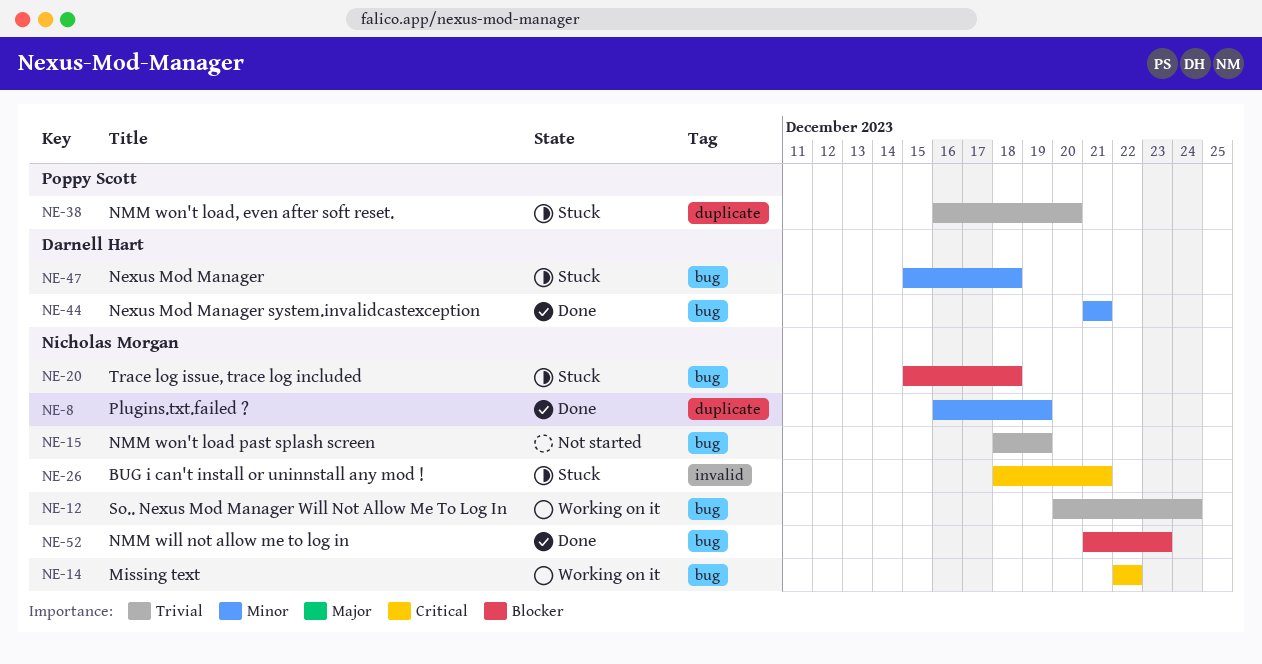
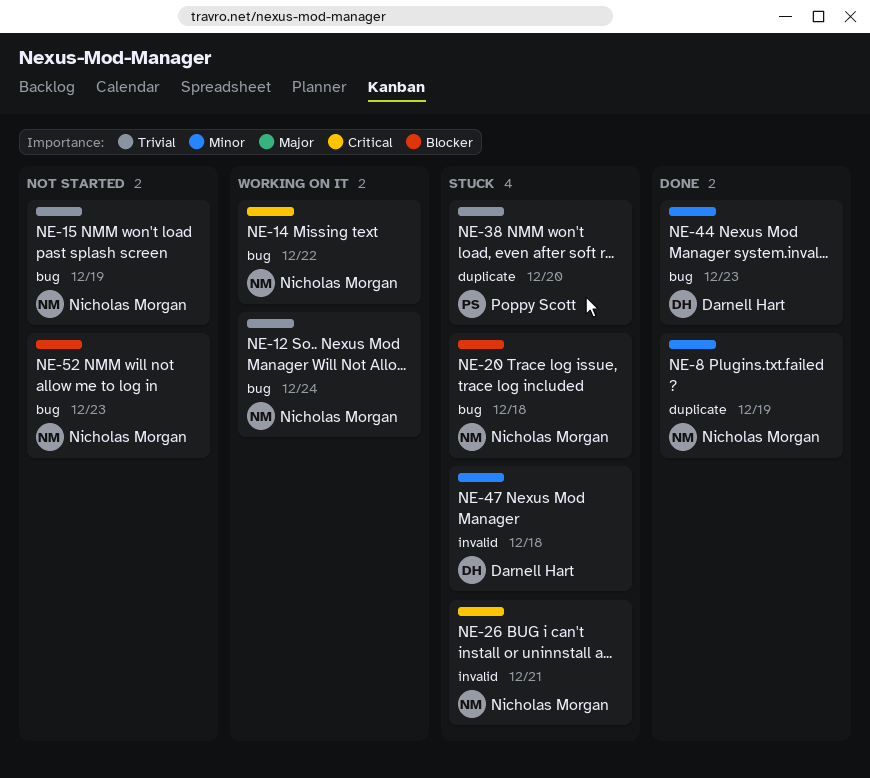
NE-44, due: Dec 21 -> Dec 23
NE-47, label: bug -> invalid
NE-52, status: Done -> Not started

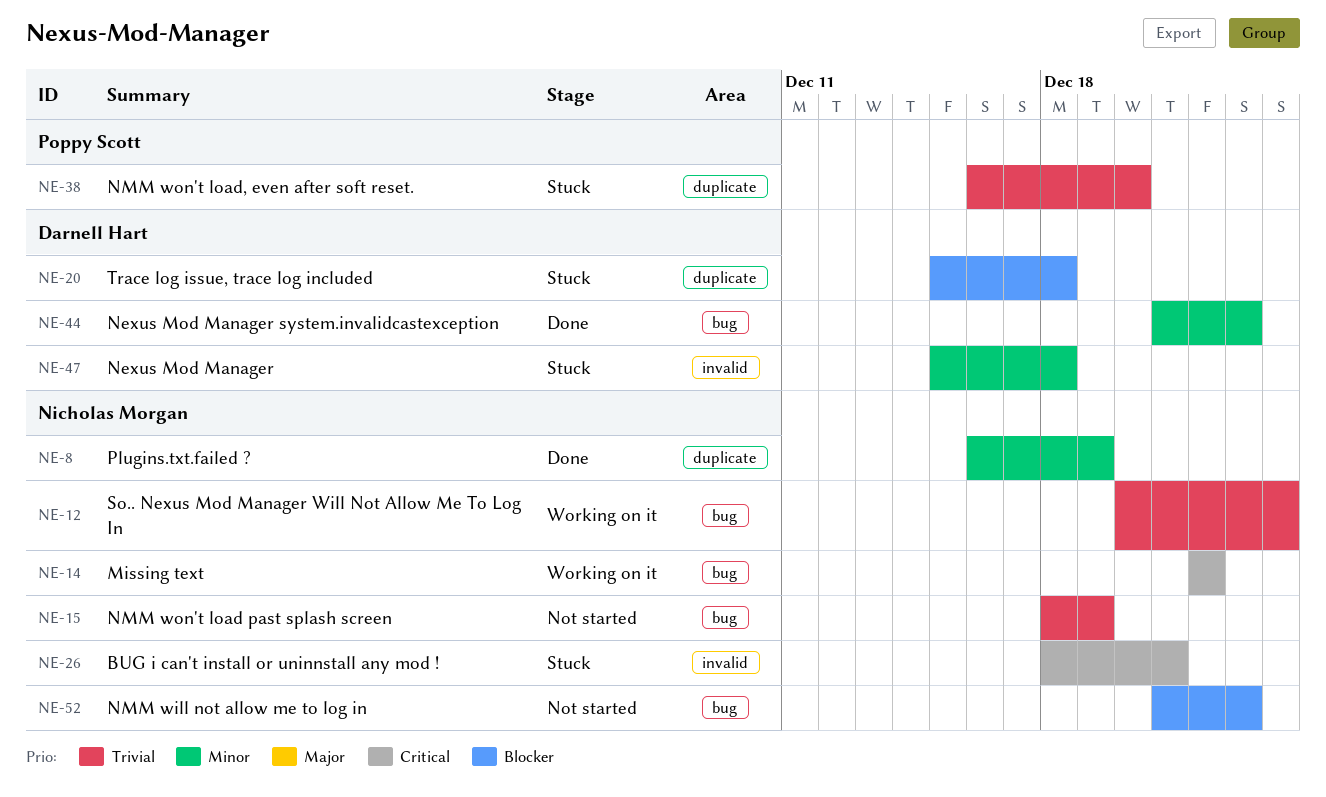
NE-20, owner: Nicholas Morgan -> Darnell Hart
NE-20, label: bug -> duplicate

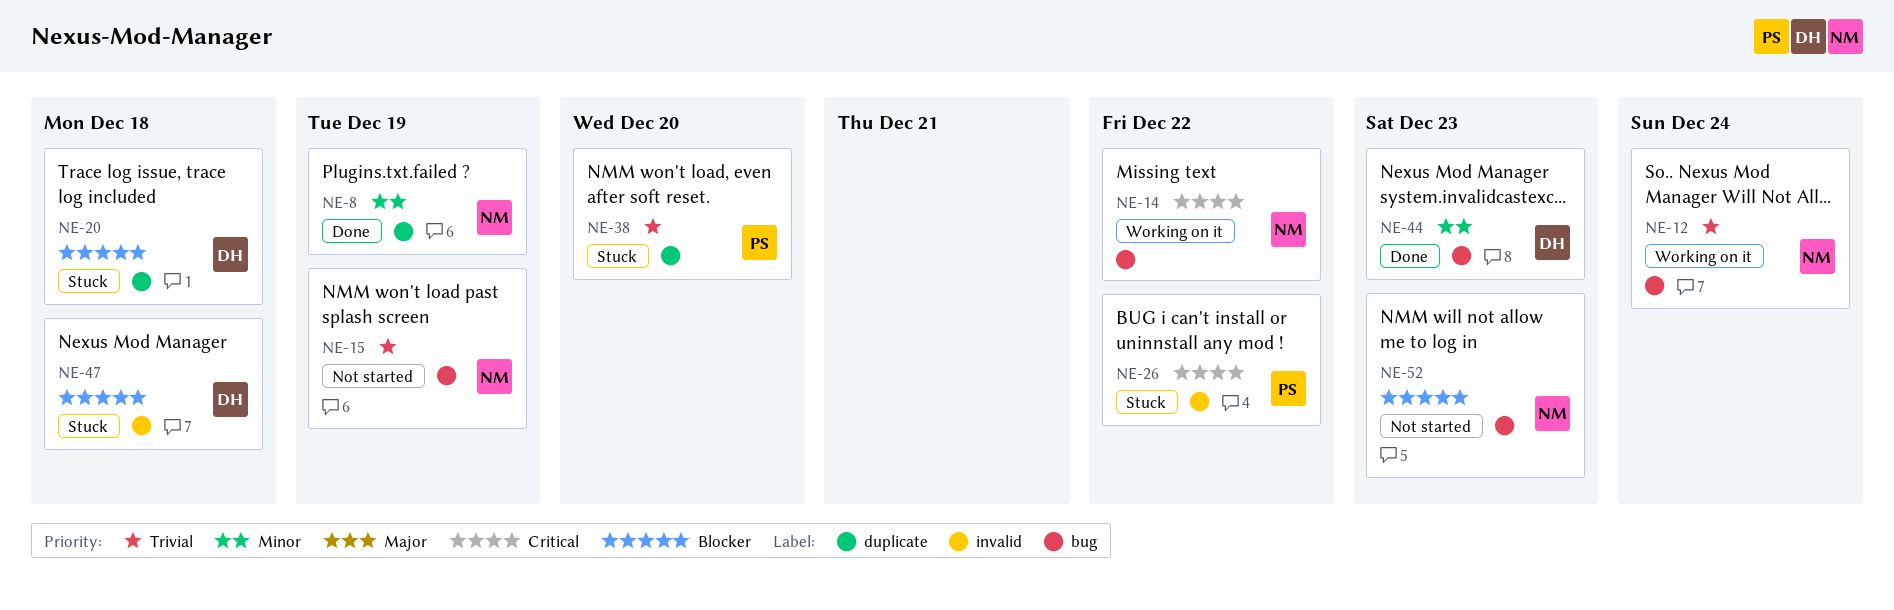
NE-26, owner: Nicholas Morgan -> Poppy Scott
NE-26, due: Dec 21 -> Dec 22
NE-47, priority: Minor -> Blocker

